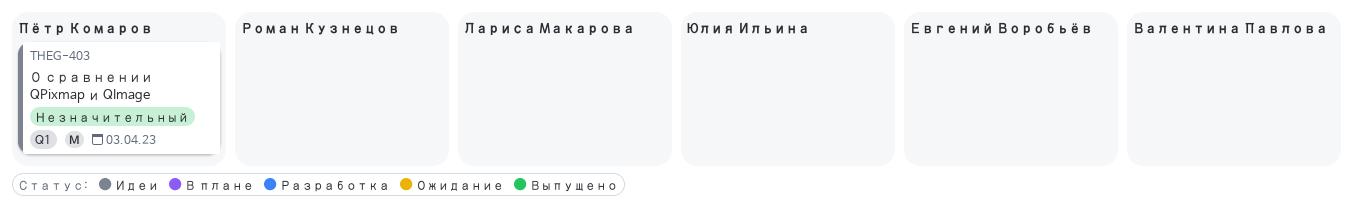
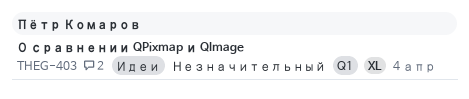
THEG-403, estimate: M -> XL
THEG-403, due: Apr 3 -> Apr 4

